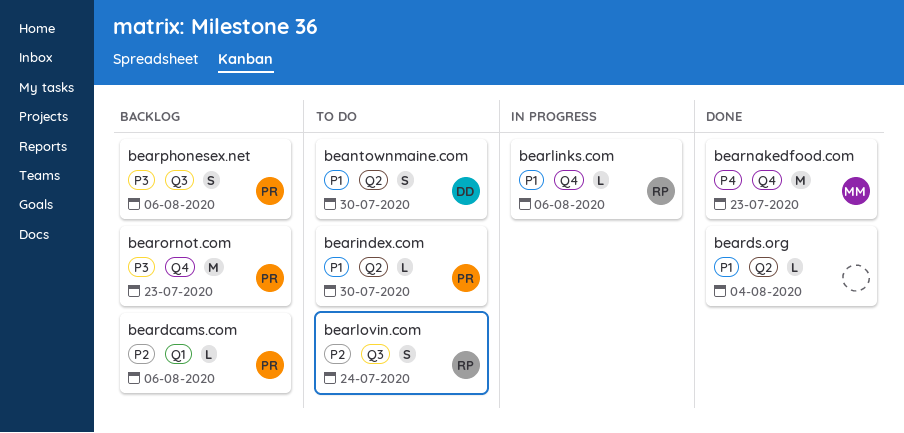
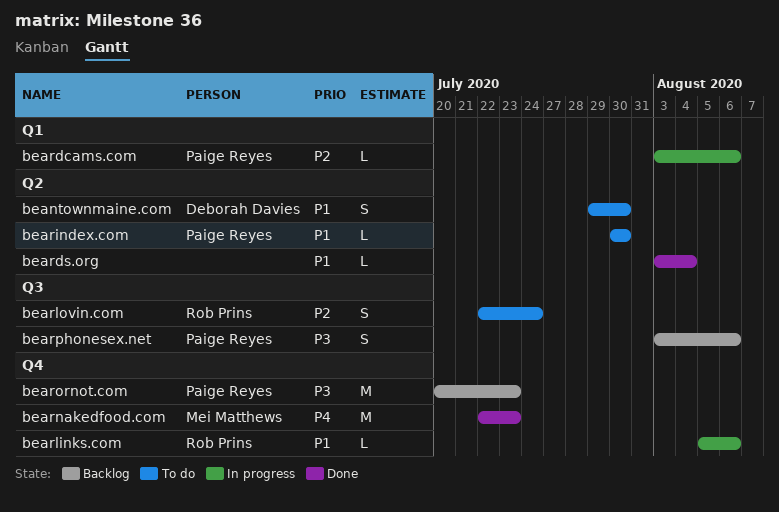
beardcams.com, status: Backlog -> In progress

